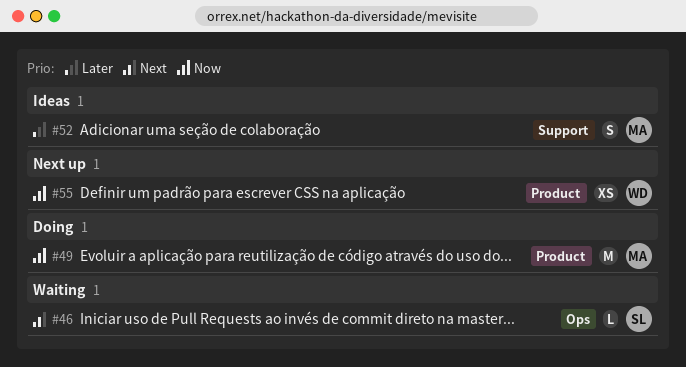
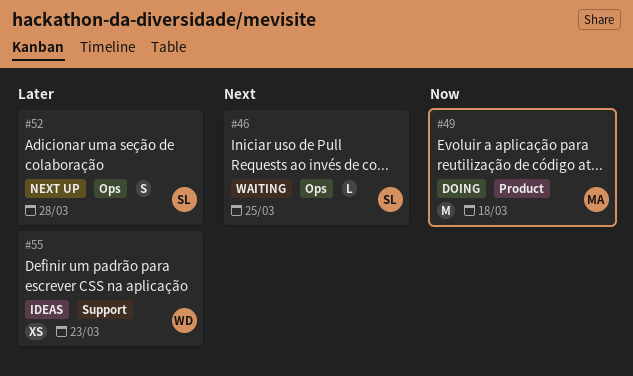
#52, status: Ideas -> Next up
#52, owner: MA -> SL
#52, label: Support -> Ops
#55, status: Next up -> Ideas
#55, priority: Now -> Later
#55, label: Product -> Support

